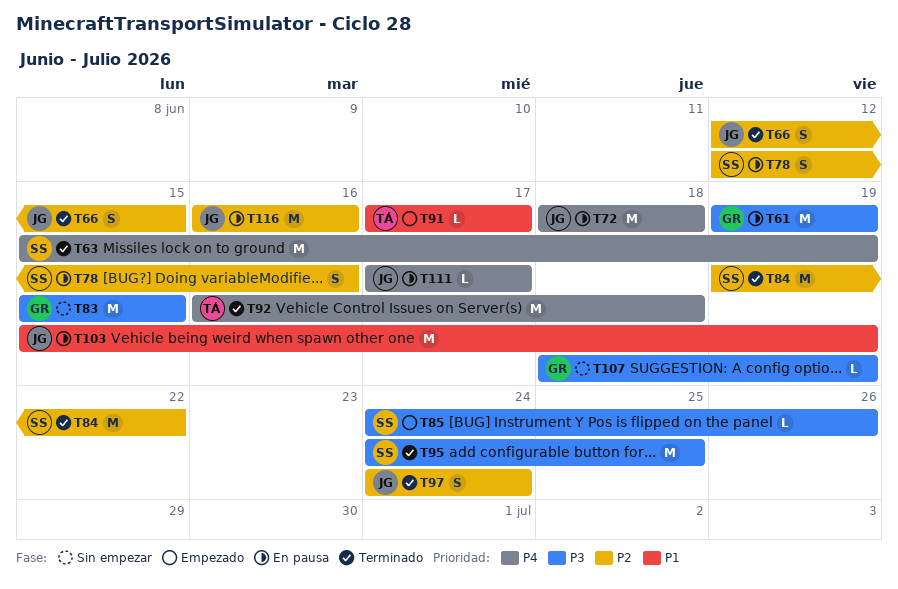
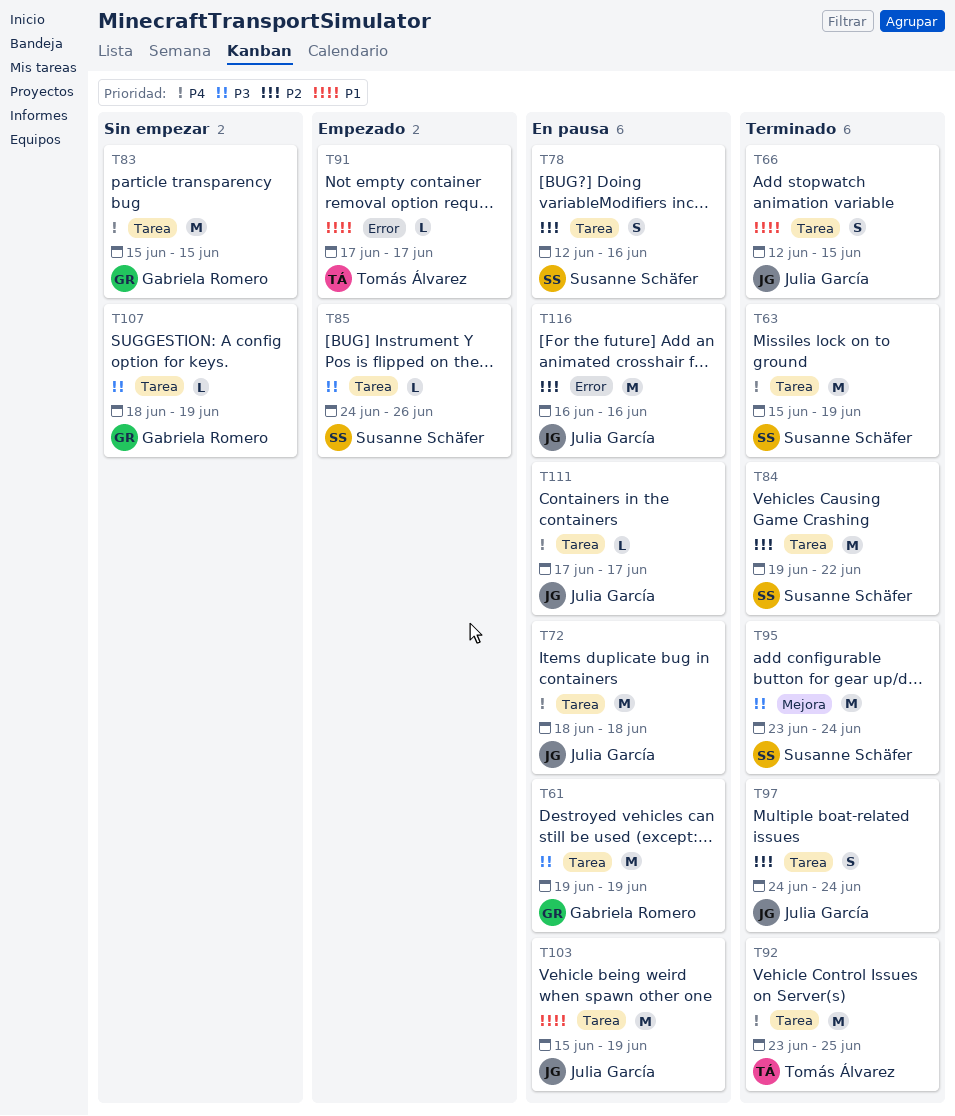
T66, priority: P2 -> P1
T83, priority: P3 -> P4
T92, start: Jun 16 -> Jun 23
T92, due: Jun 18 -> Jun 25
T95, start: Jun 24 -> Jun 23
T95, due: Jun 25 -> Jun 24

